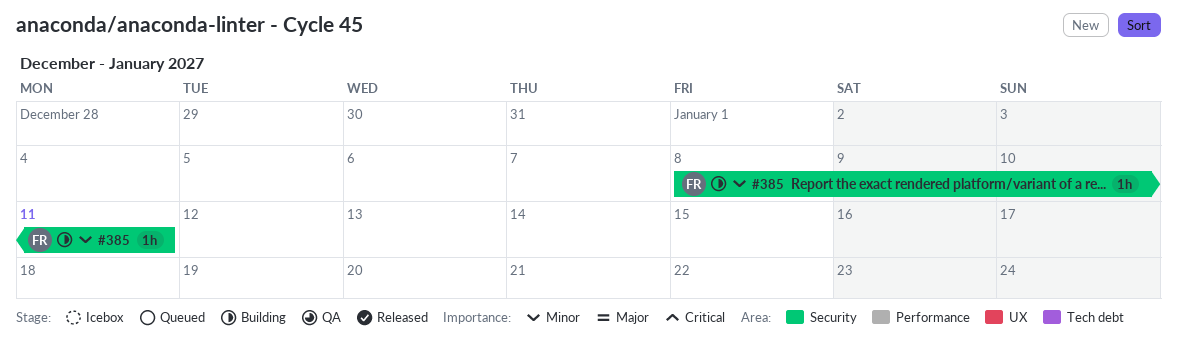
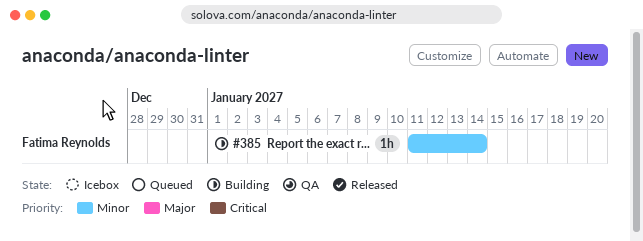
#385, start: Jan 8 -> Jan 11
#385, due: Jan 11 -> Jan 14

